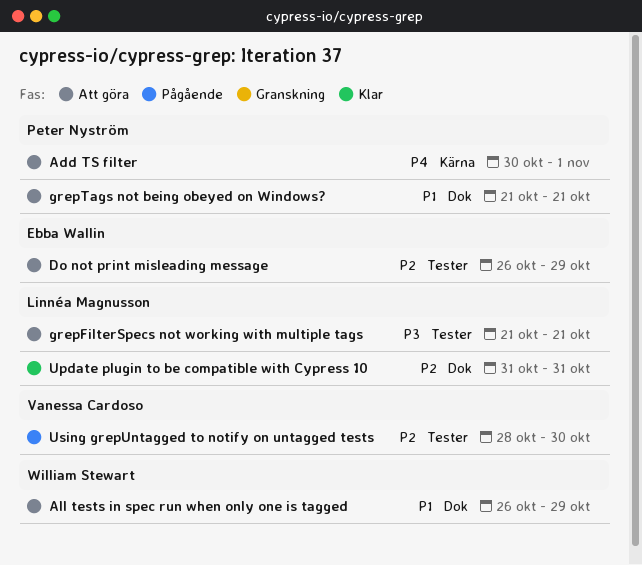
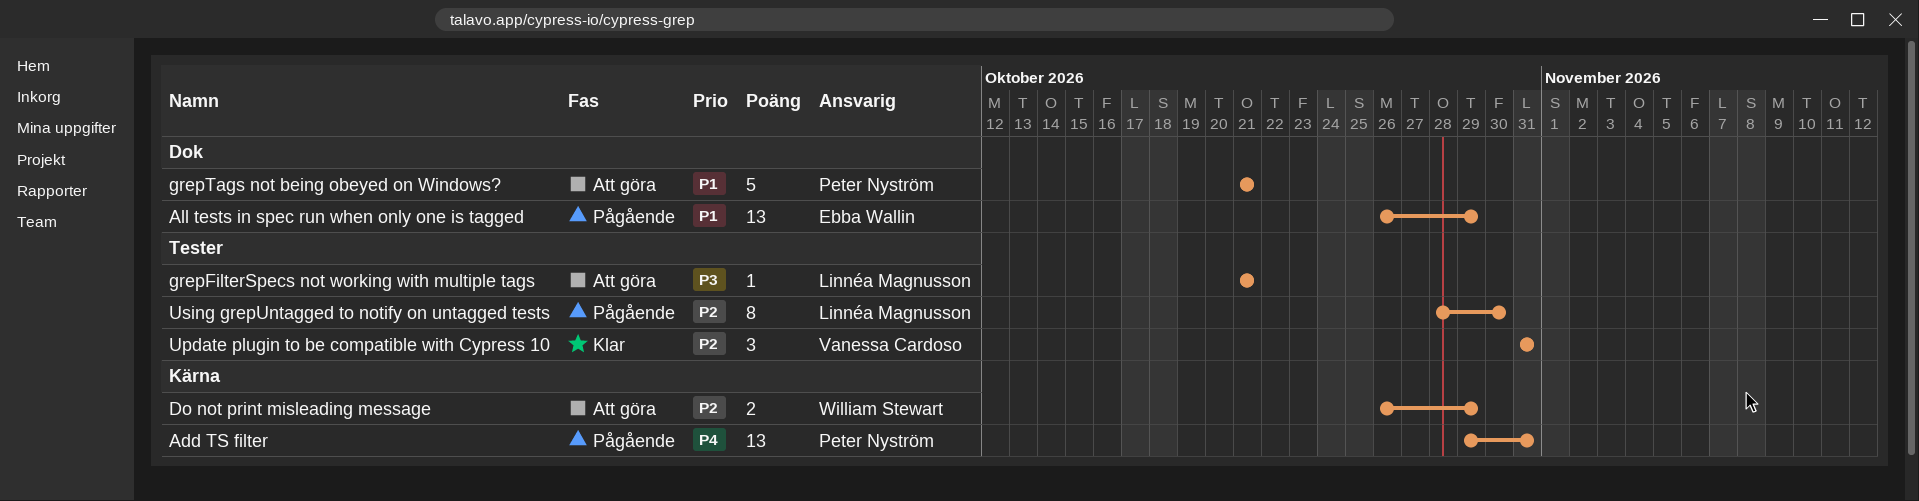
Add TS filter, status: Att göra -> Pågående
Add TS filter, start: Oct 30 -> Oct 29
Add TS filter, due: Nov 1 -> Oct 31
All tests in spec run when only one is tagged, status: Att göra -> Pågående
All tests in spec run when only one is tagged, owner: William Stewart -> Ebba Wallin
Do not print misleading message, owner: Ebba Wallin -> William Stewart
Do not print misleading message, label: Tester -> Kärna
Update plugin to be compatible with Cypress 10, owner: Linnéa Magnusson -> Vanessa Cardoso
Update plugin to be compatible with Cypress 10, label: Dok -> Tester
Using grepUntagged to notify on untagged tests, owner: Vanessa Cardoso -> Linnéa Magnusson

